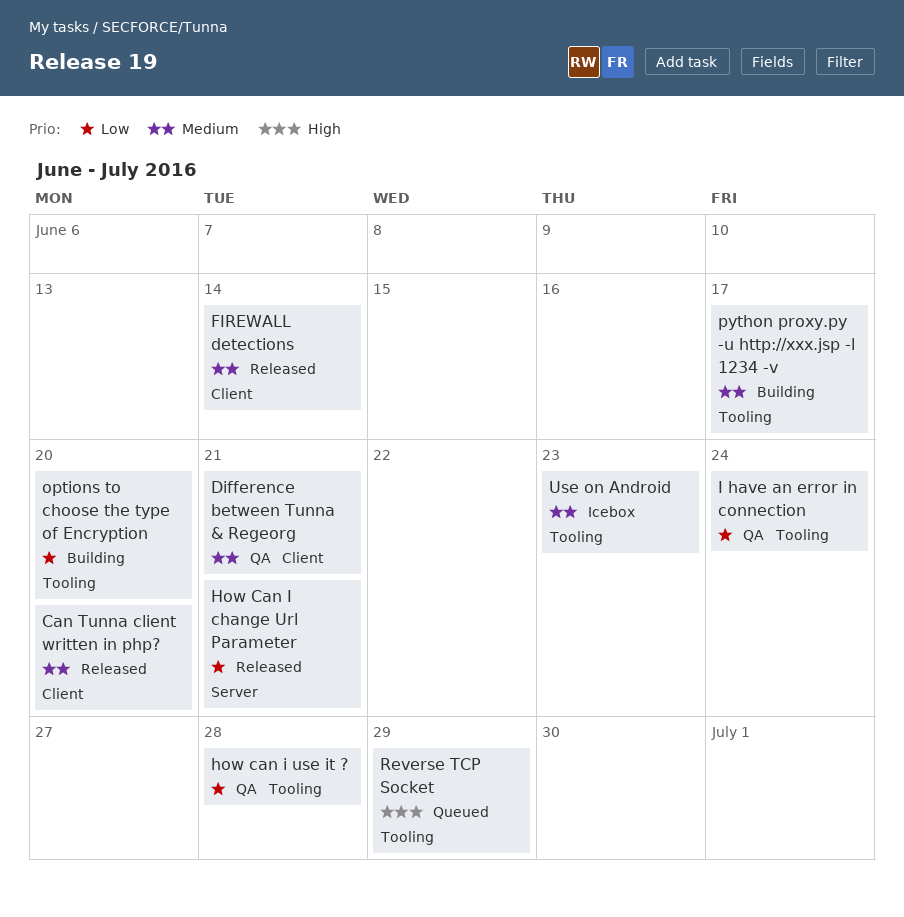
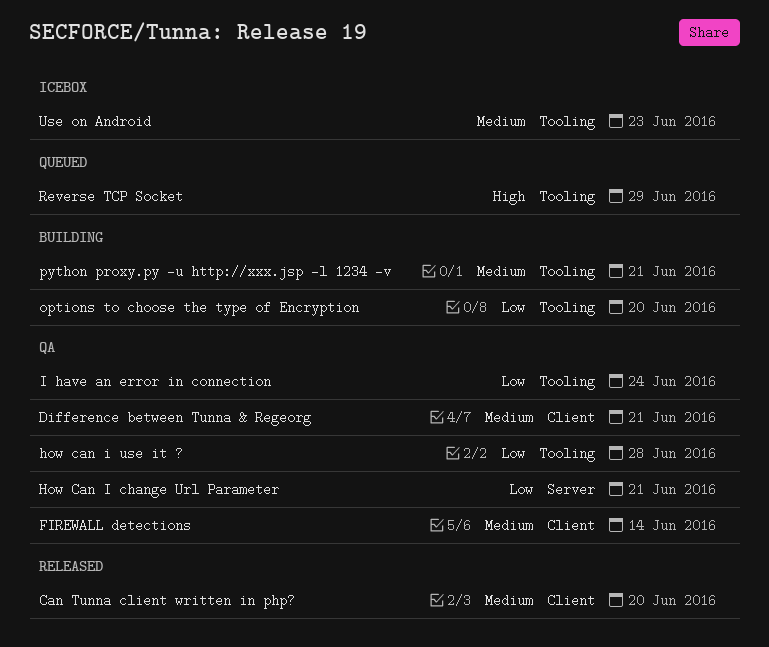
FIREWALL detections, status: Released -> QA
How Can I change Url Parameter, status: Released -> QA
python proxy.py -u http://xxx.jsp -l 1234 -v, due: Jun 17 -> Jun 21

